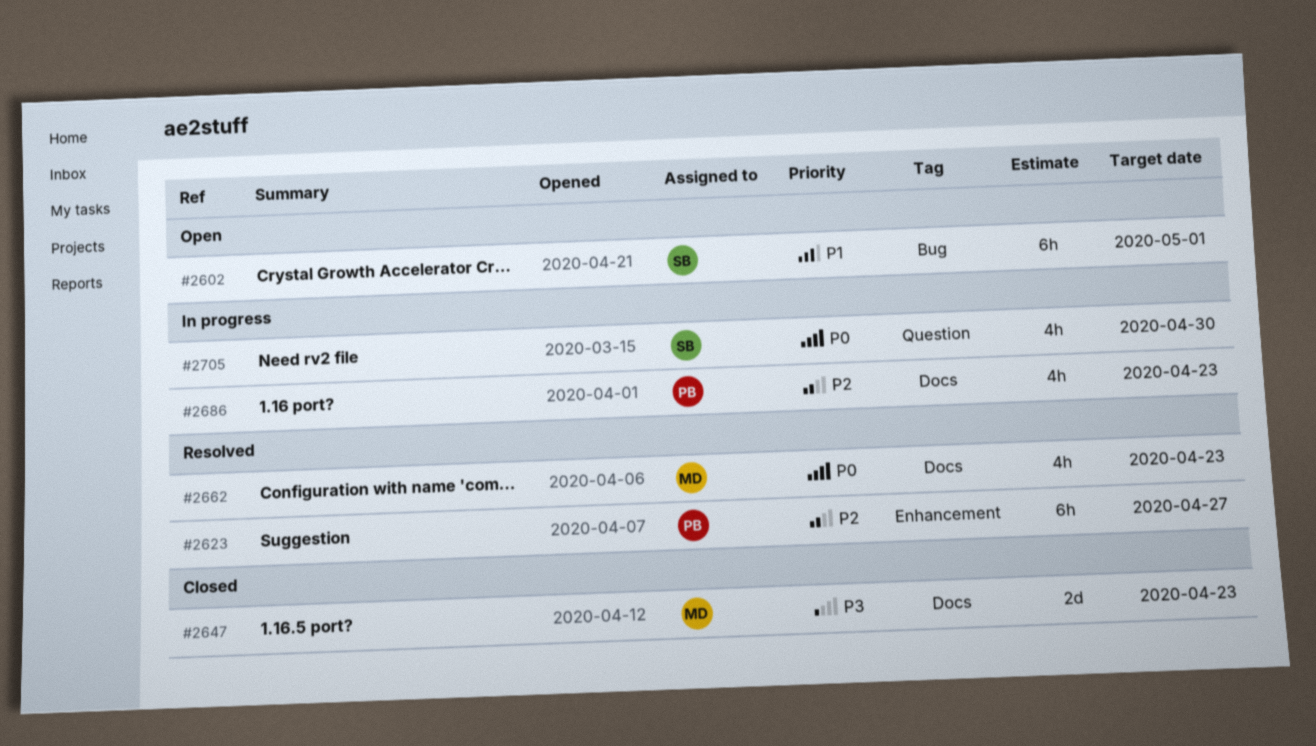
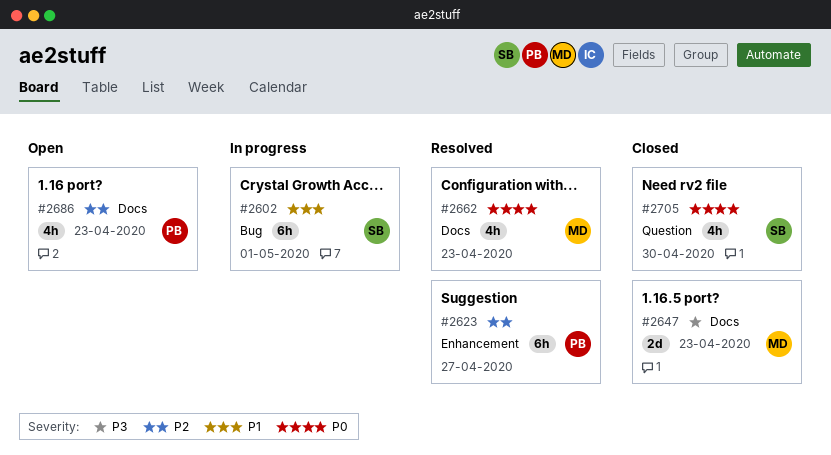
#2602, status: Open -> In progress
#2686, status: In progress -> Open
#2705, status: In progress -> Closed

